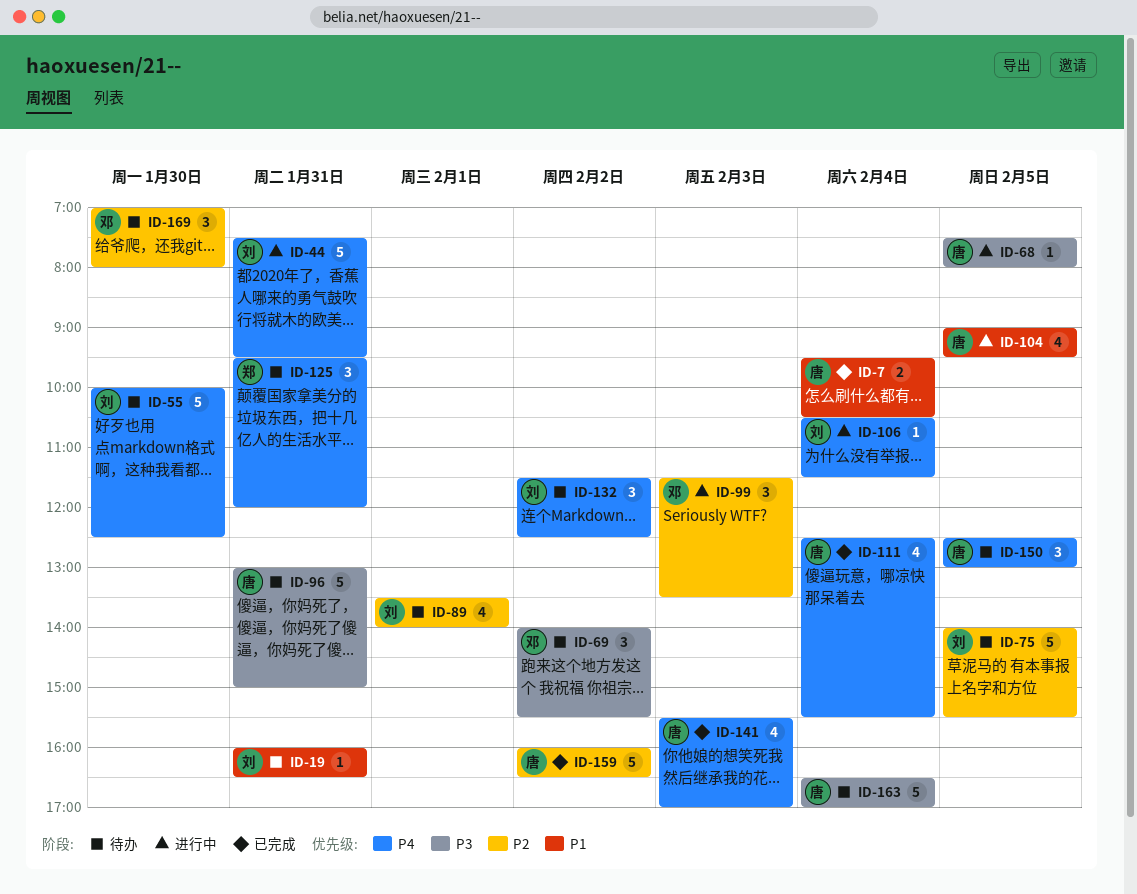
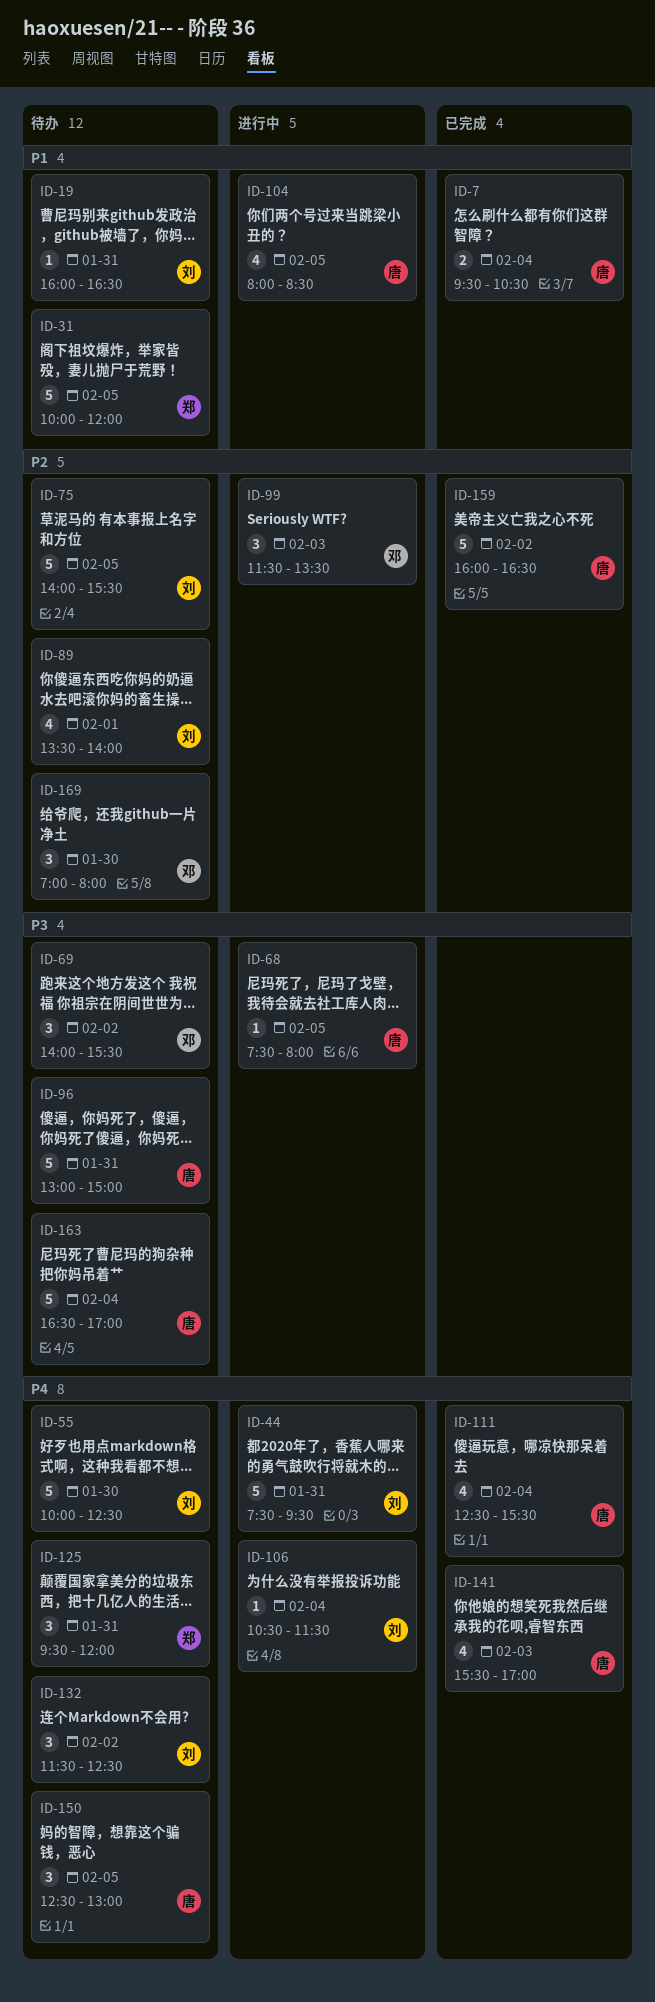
ID-31: none -> present
ID-104, begins: 09:00 -> 08:00
ID-104, ends: 09:30 -> 08:30

